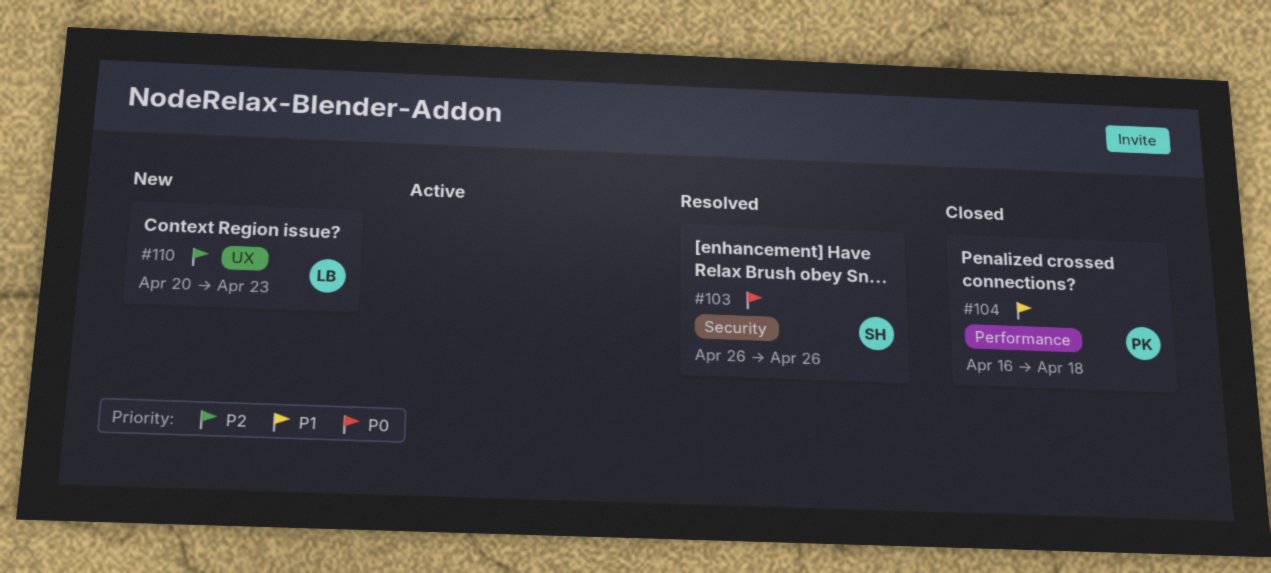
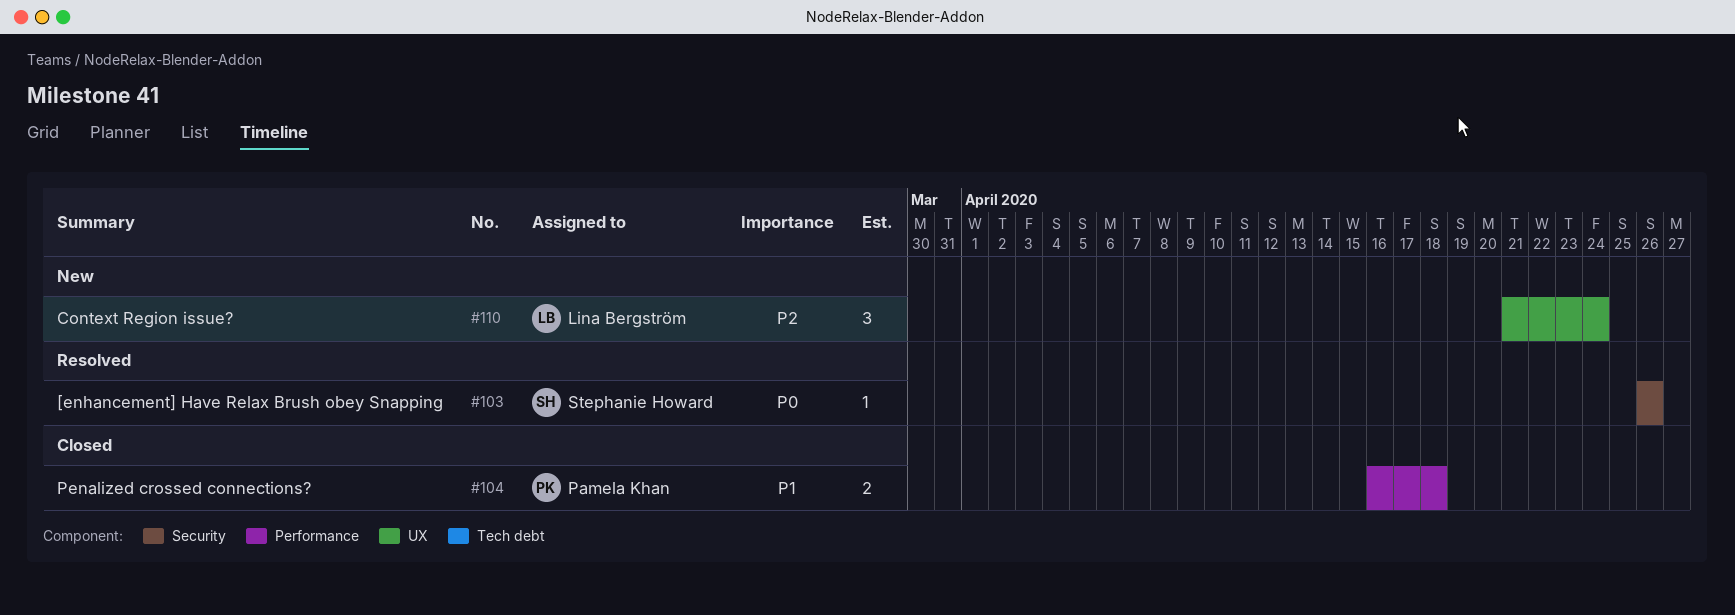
#110, start: Apr 20 -> Apr 21
#110, due: Apr 23 -> Apr 24

